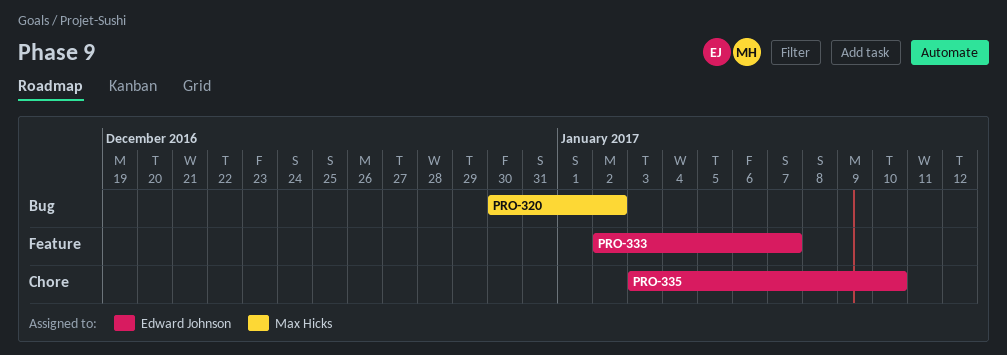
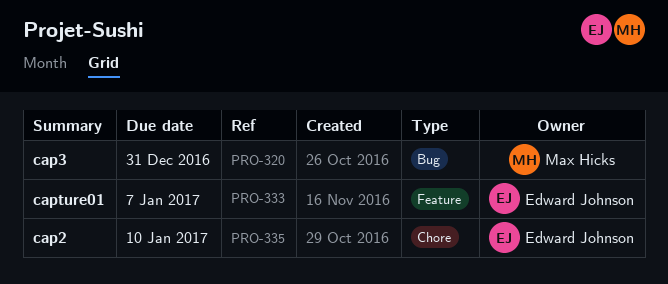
PRO-320, due: Jan 2 -> Dec 31

